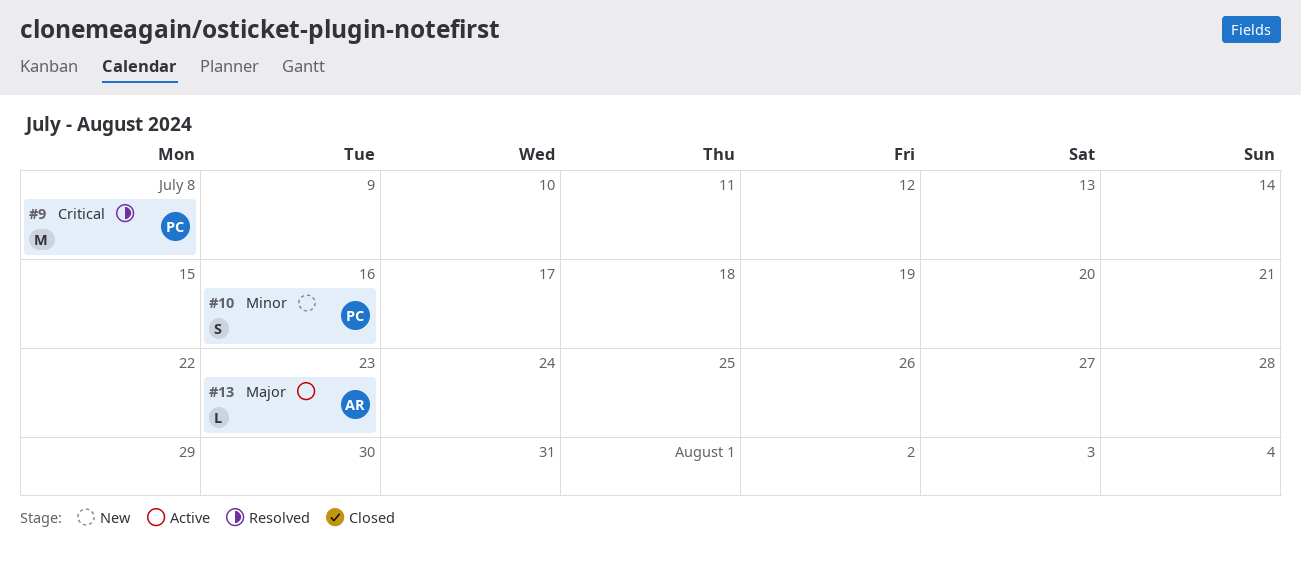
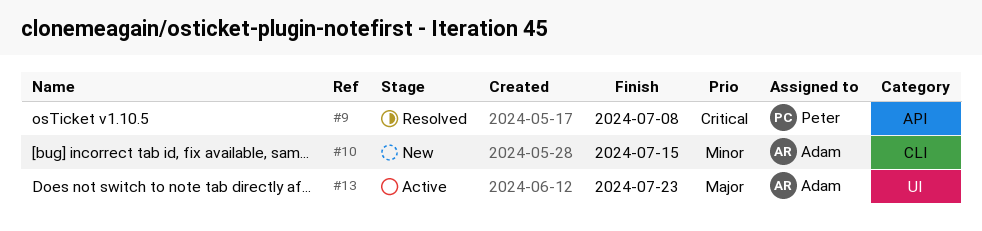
#10, owner: Peter -> Adam
#10, due: Jul 16 -> Jul 15

